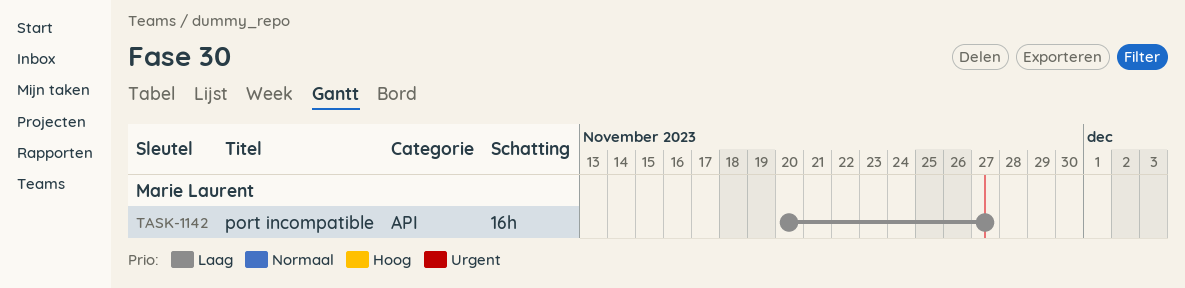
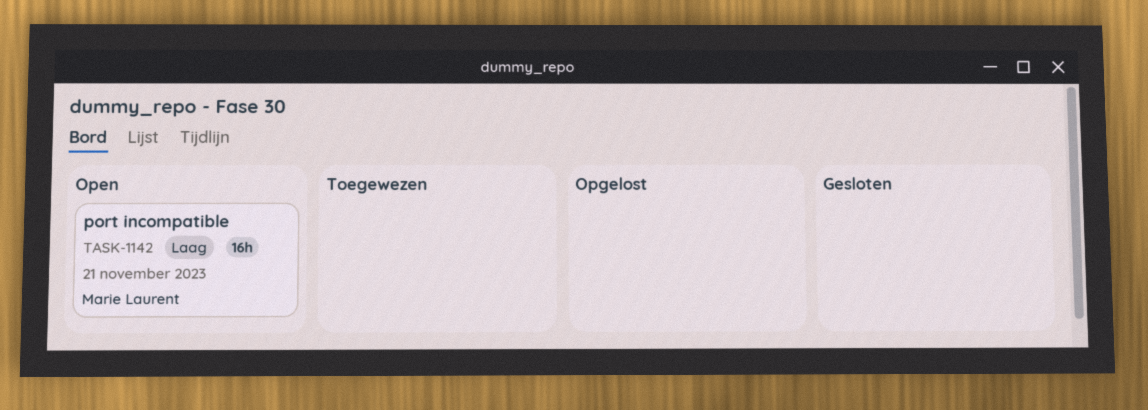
TASK-1142, due: Nov 27 -> Nov 21

